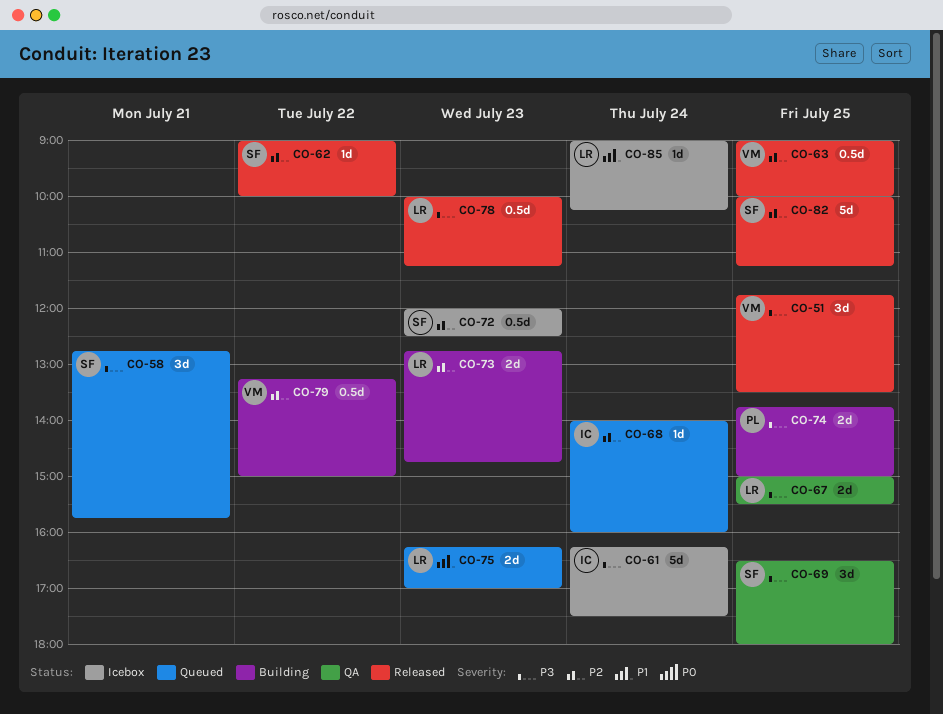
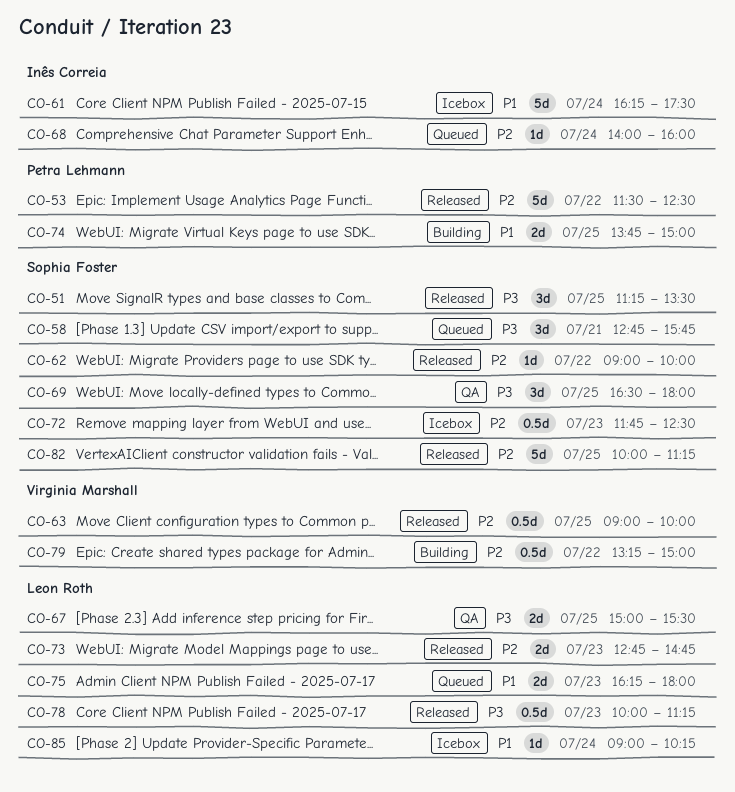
CO-51, owner: Virginia Marshall -> Sophia Foster
CO-51, begins: 11:45 -> 11:15
CO-53: none -> present
CO-61, priority: P3 -> P1
CO-72, begins: 12:00 -> 11:45
CO-73, status: Building -> Released
CO-74, priority: P3 -> P1
CO-75, ends: 17:00 -> 18:00

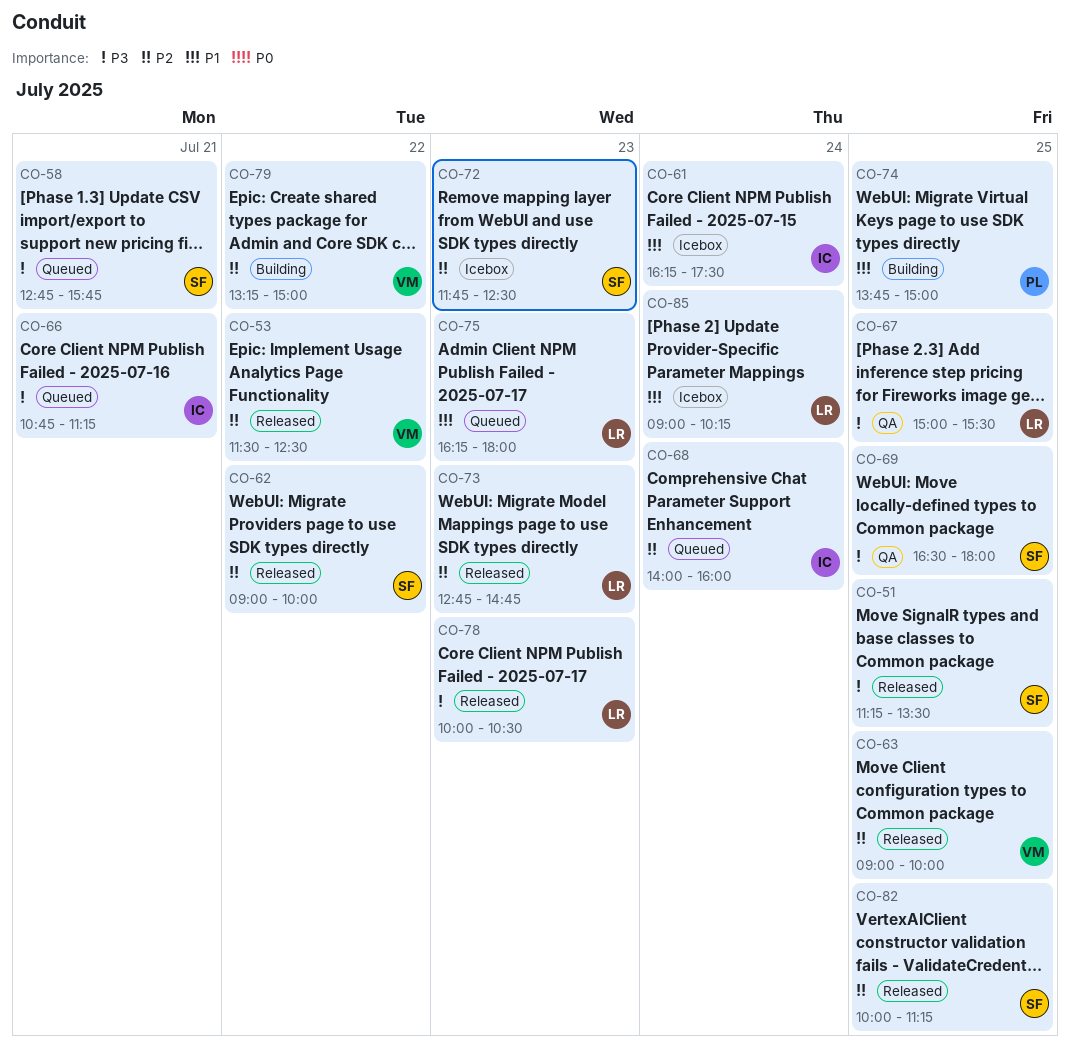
CO-53, owner: Petra Lehmann -> Virginia Marshall
CO-66: none -> present
CO-78, ends: 11:15 -> 10:30

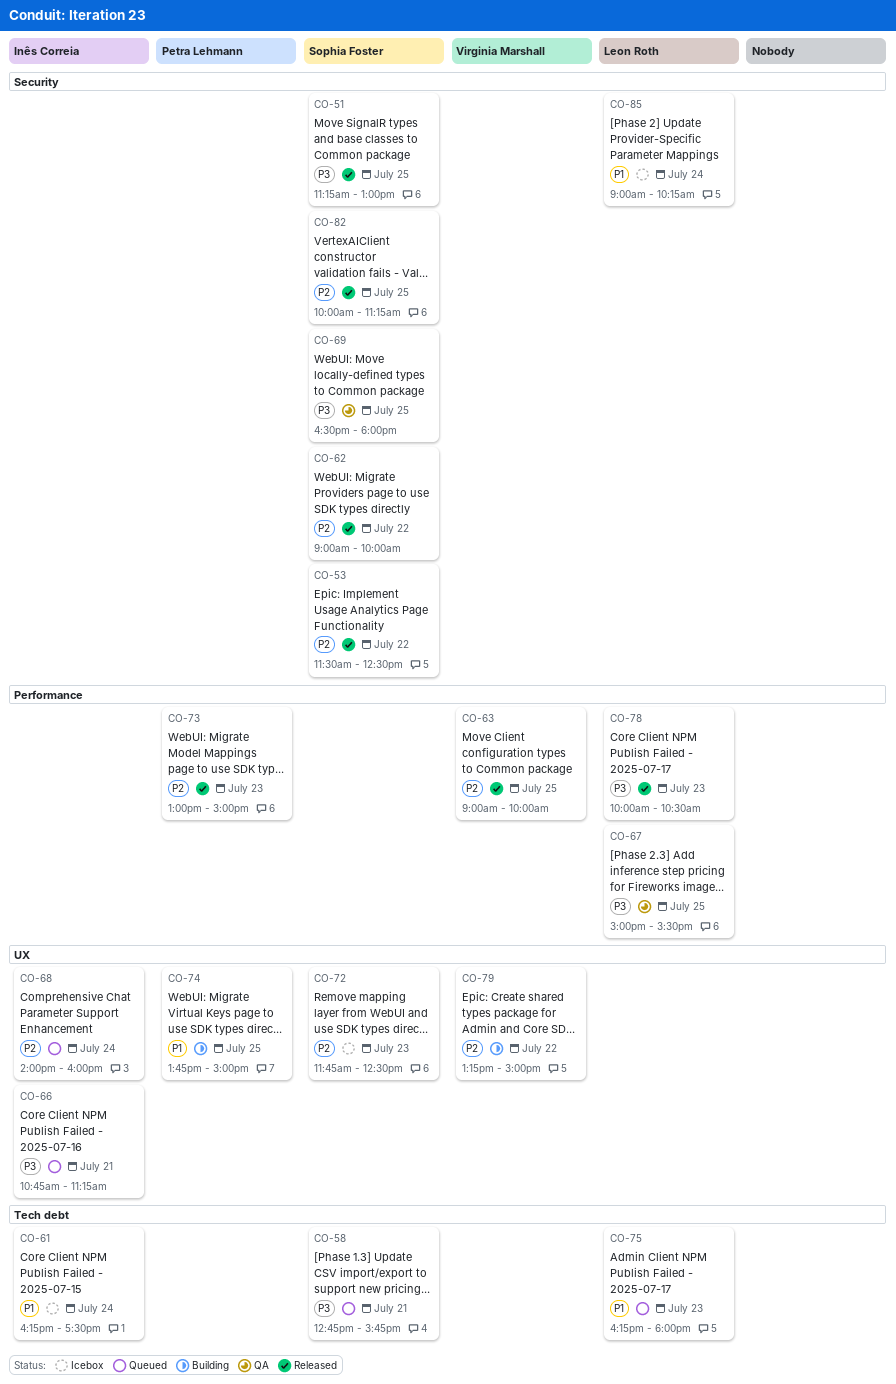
CO-51, ends: 13:30 -> 13:00
CO-53, owner: Virginia Marshall -> Sophia Foster
CO-73, owner: Leon Roth -> Petra Lehmann
CO-73, begins: 12:45 -> 13:00
CO-73, ends: 14:45 -> 15:00

